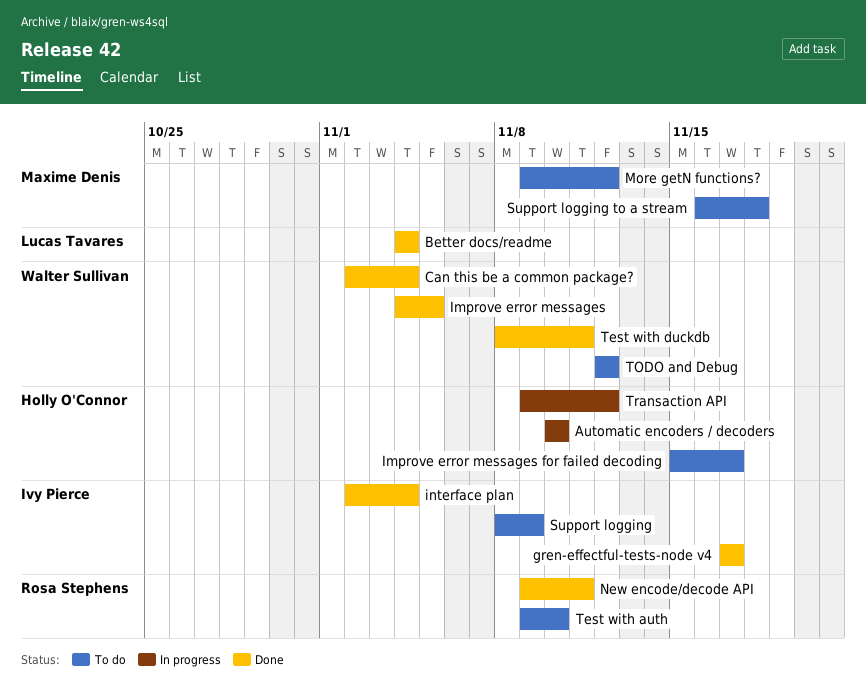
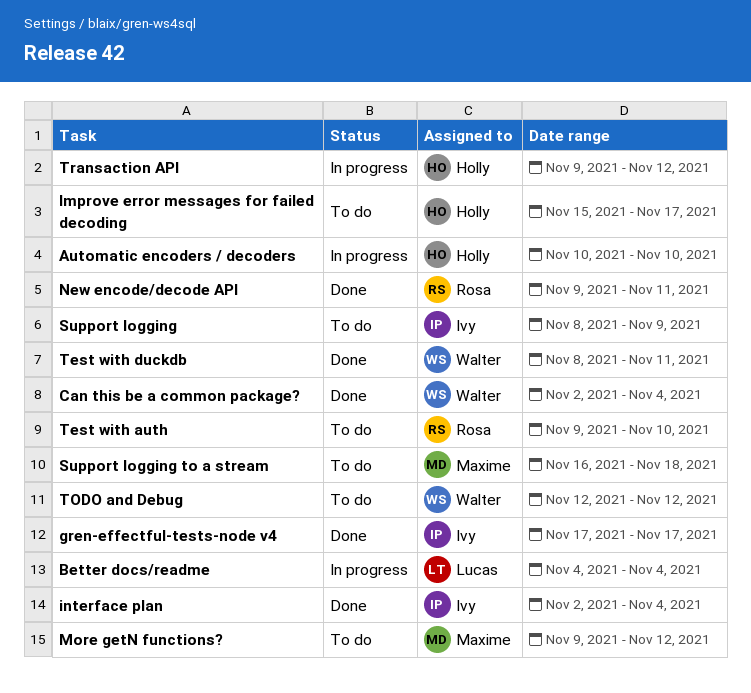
Better docs/readme, status: Done -> In progress
Improve error messages: present -> none

